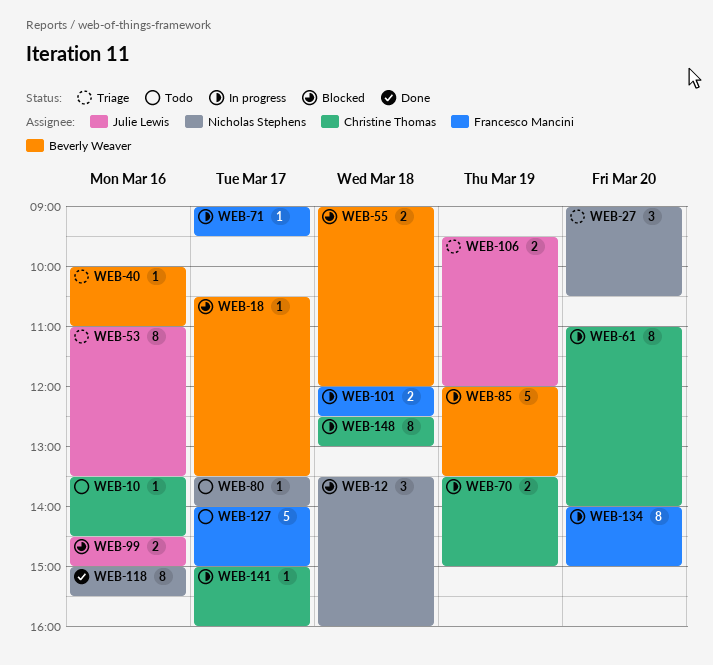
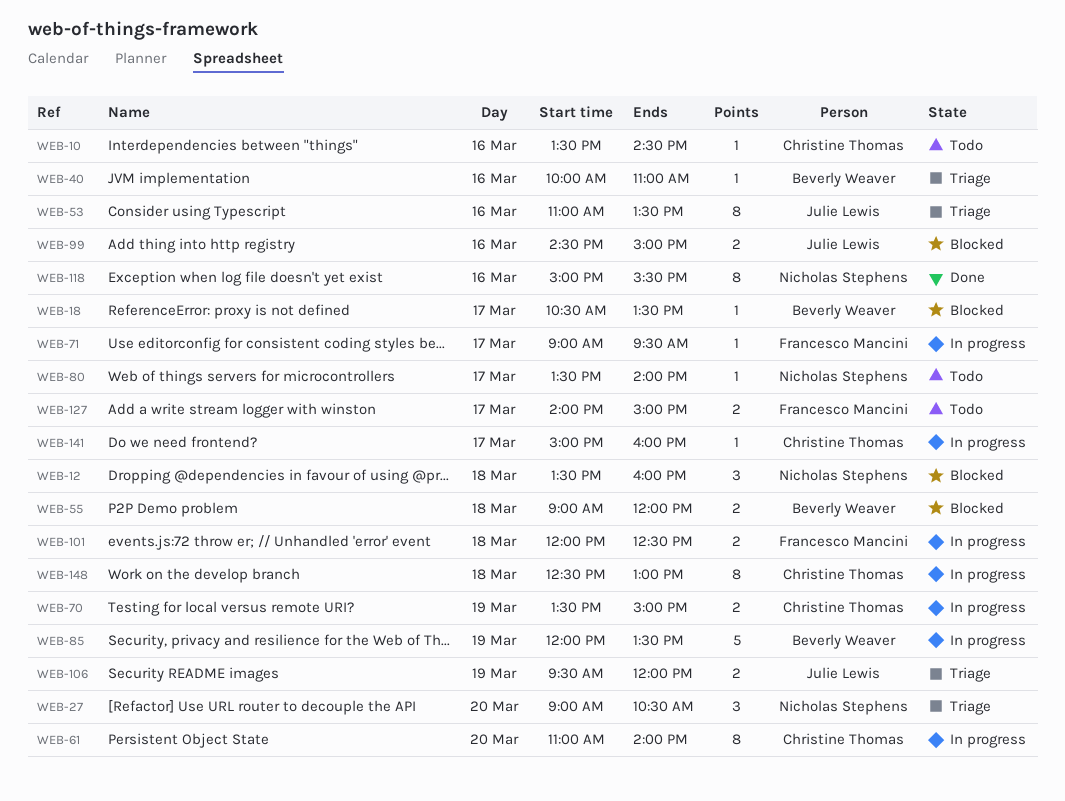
WEB-127, estimate: 5 -> 2
WEB-134: present -> none

